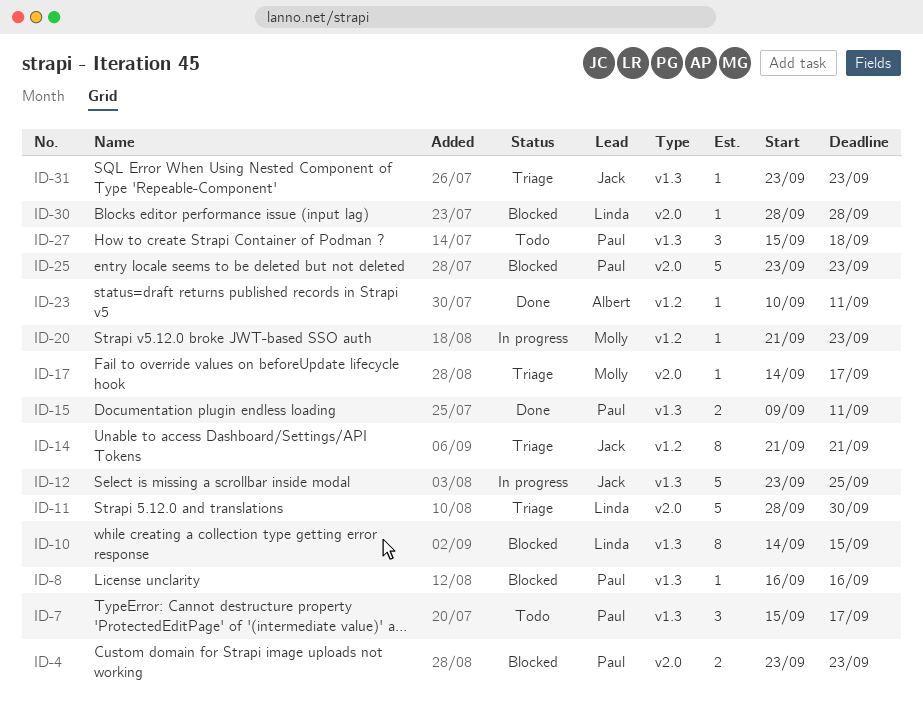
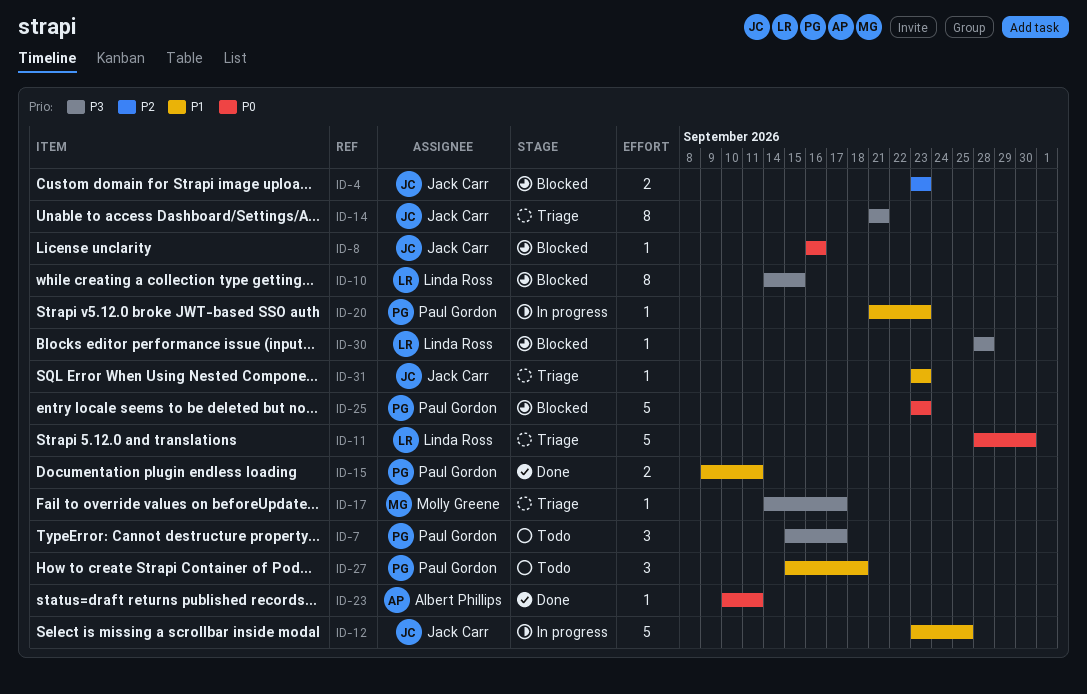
ID-4, owner: Paul Gordon -> Jack Carr
ID-8, owner: Paul Gordon -> Jack Carr
ID-20, owner: Molly Greene -> Paul Gordon

